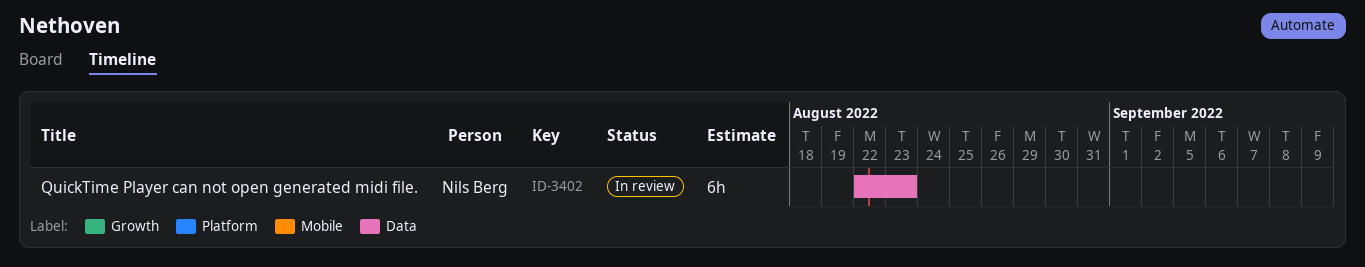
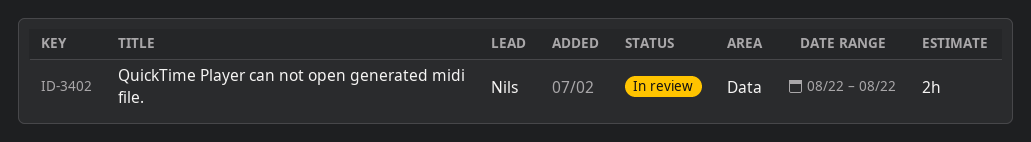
ID-3402, estimate: 6h -> 2h
ID-3402, due: Aug 23 -> Aug 22

